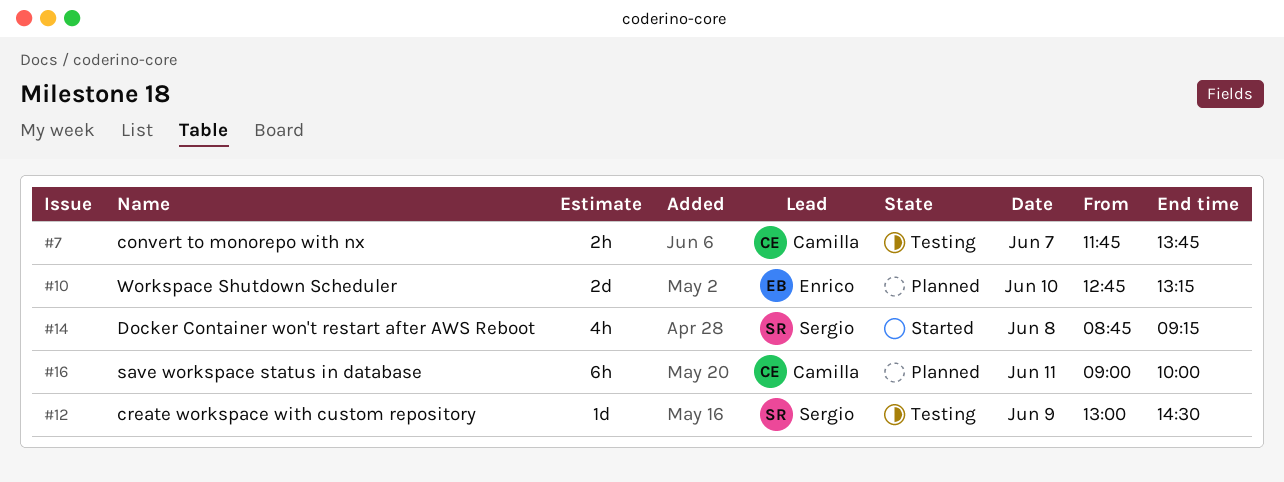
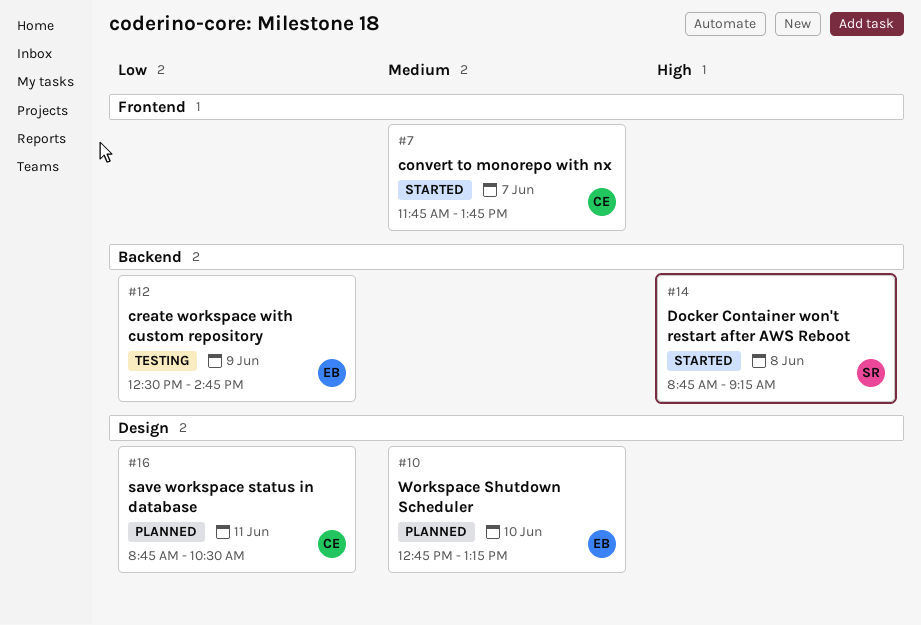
#7, status: Testing -> Started
#12, owner: Sergio -> Enrico
#12, begins: 13:00 -> 12:30
#12, ends: 14:30 -> 14:45
#16, begins: 09:00 -> 08:45
#16, ends: 10:00 -> 10:30

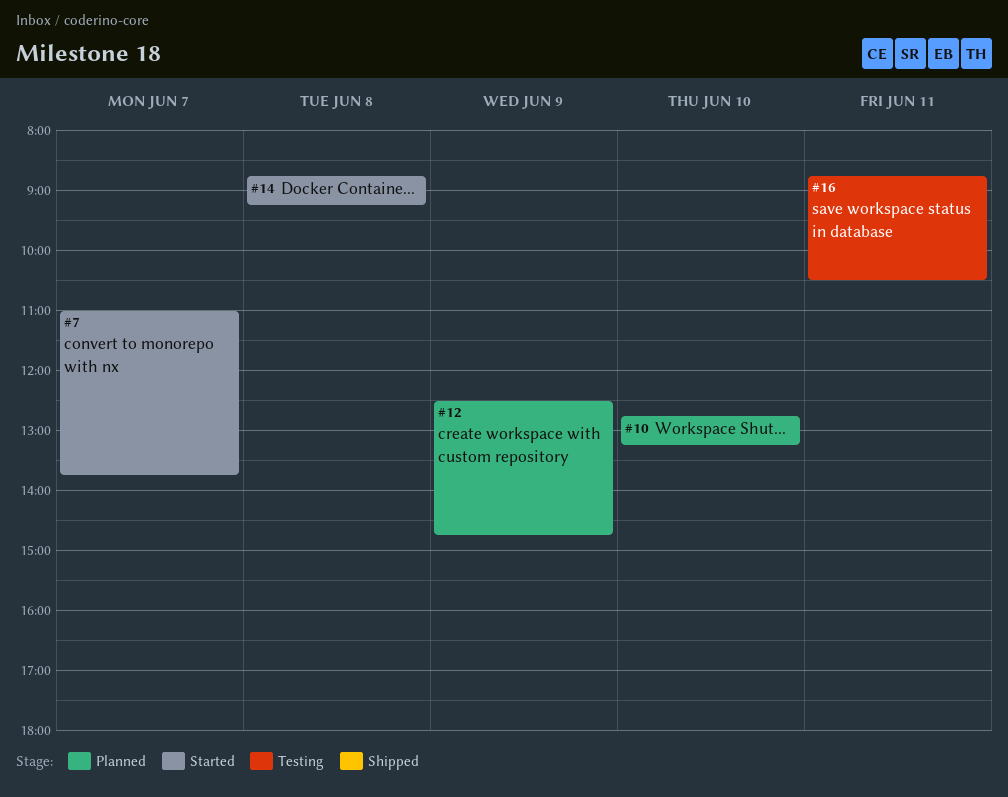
#7, begins: 11:45 -> 11:00
#12, status: Testing -> Planned
#16, status: Planned -> Testing

